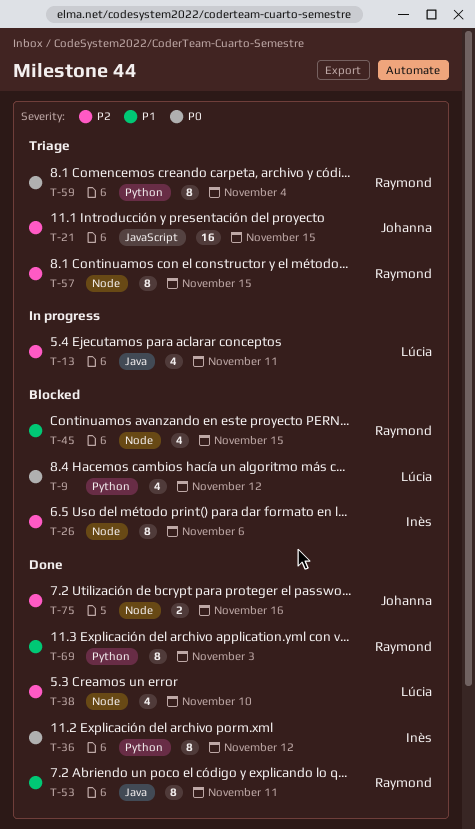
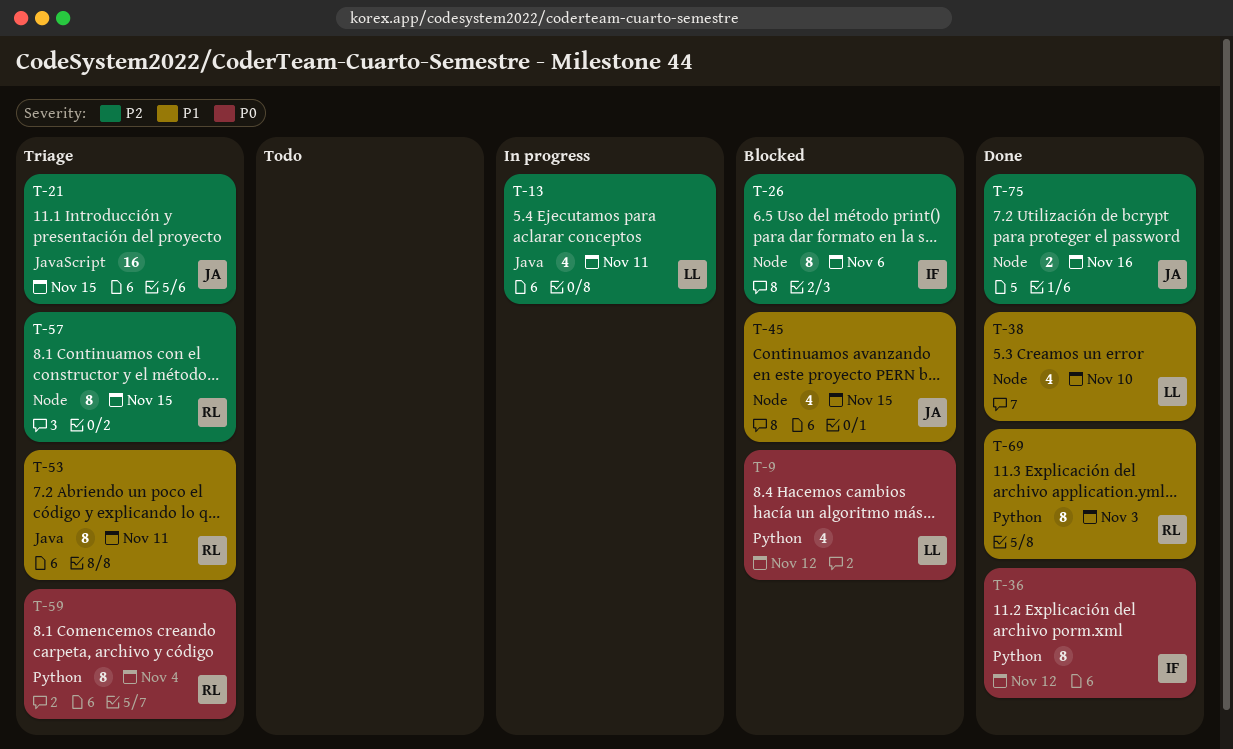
T-38, priority: P2 -> P1
T-45, owner: Raymond -> Johanna
T-53, status: Done -> Triage

